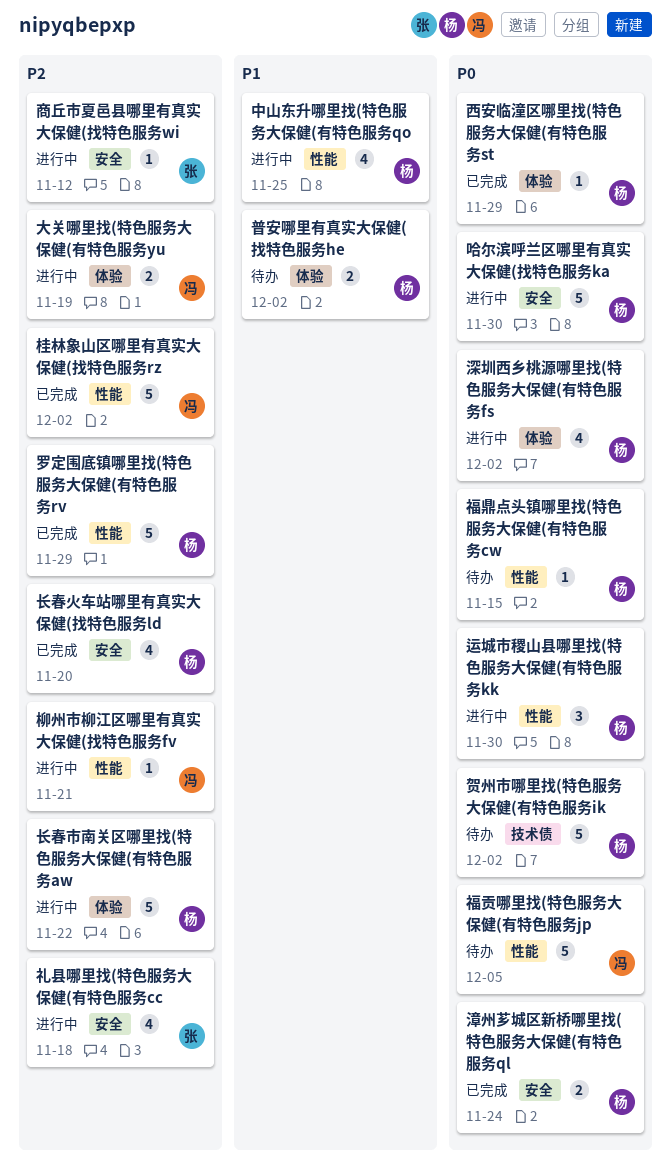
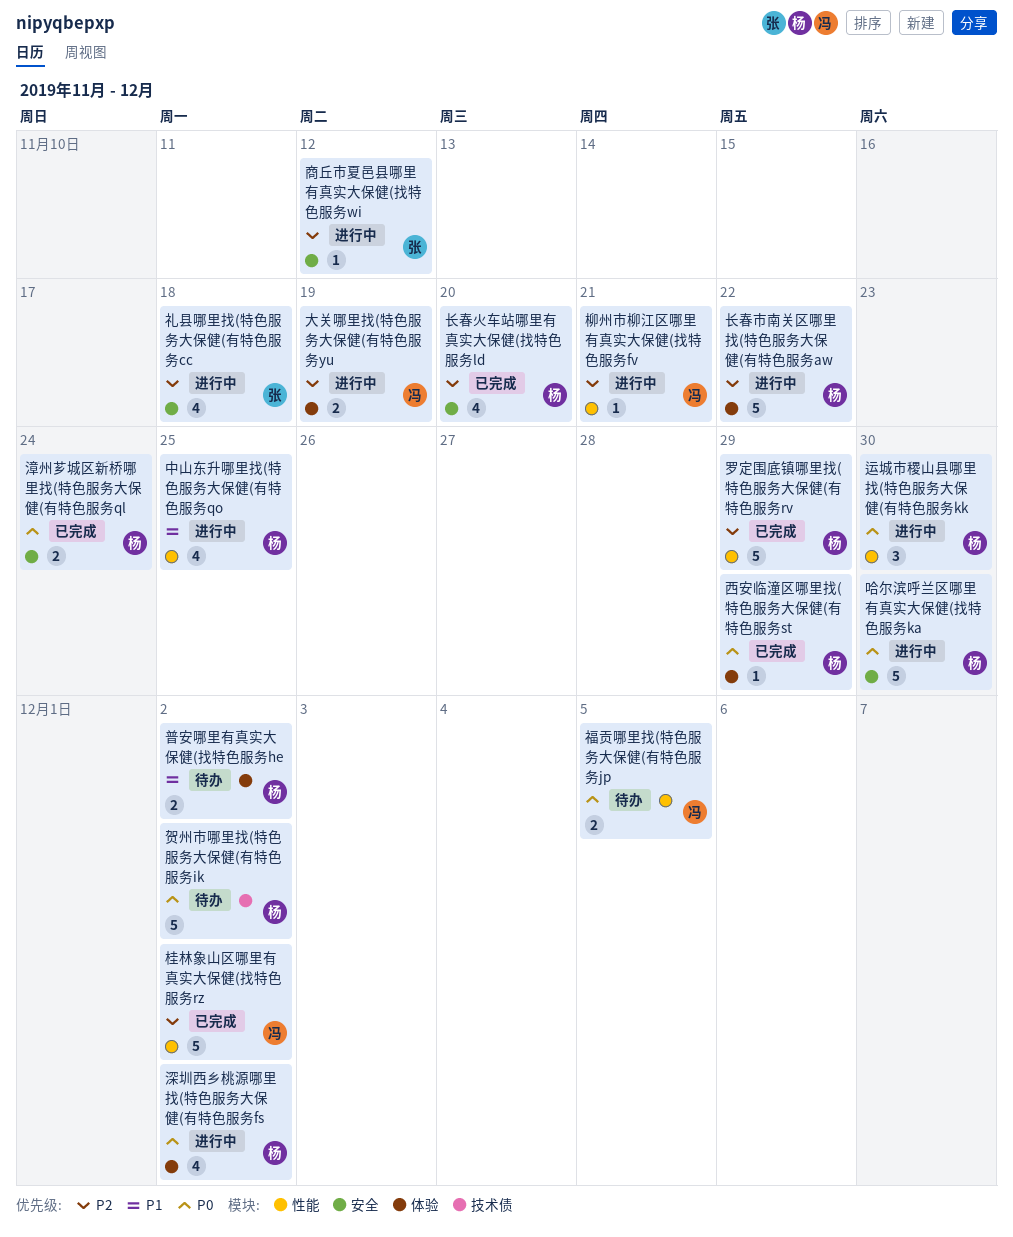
福贡哪里找(特色服务大保健(有特色服务jp, estimate: 5 -> 2
福鼎点头镇哪里找(特色服务大保健(有特色服务cw: present -> none

